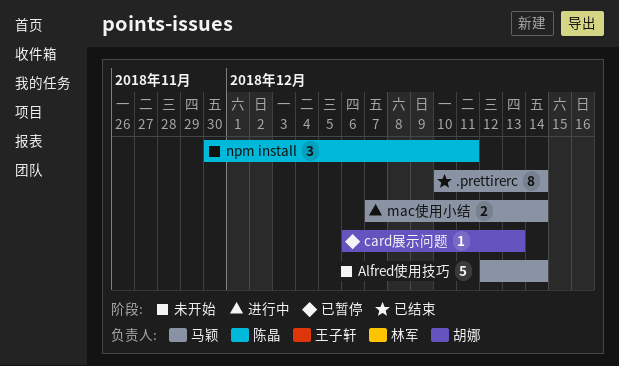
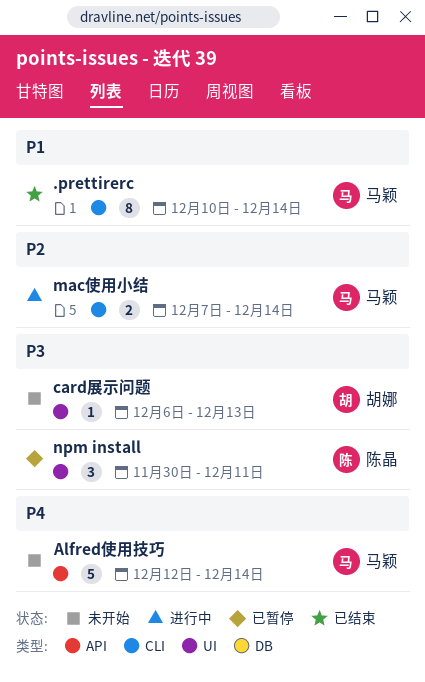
card展示问题, status: 已暂停 -> 未开始
npm install, status: 未开始 -> 已暂停

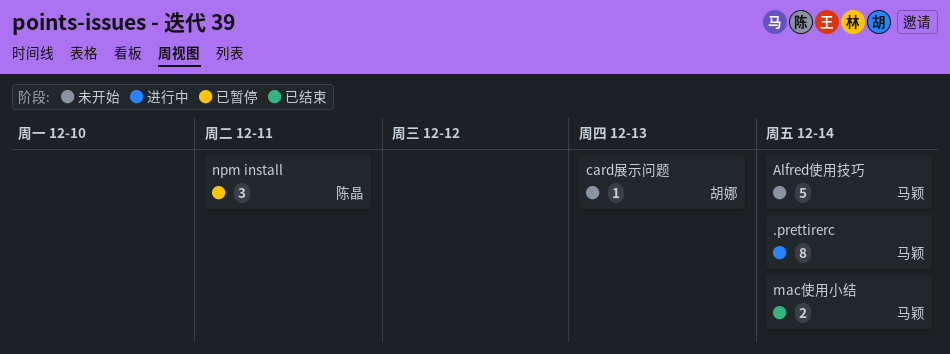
.prettirerc, status: 已结束 -> 进行中
mac使用小结, status: 进行中 -> 已结束

